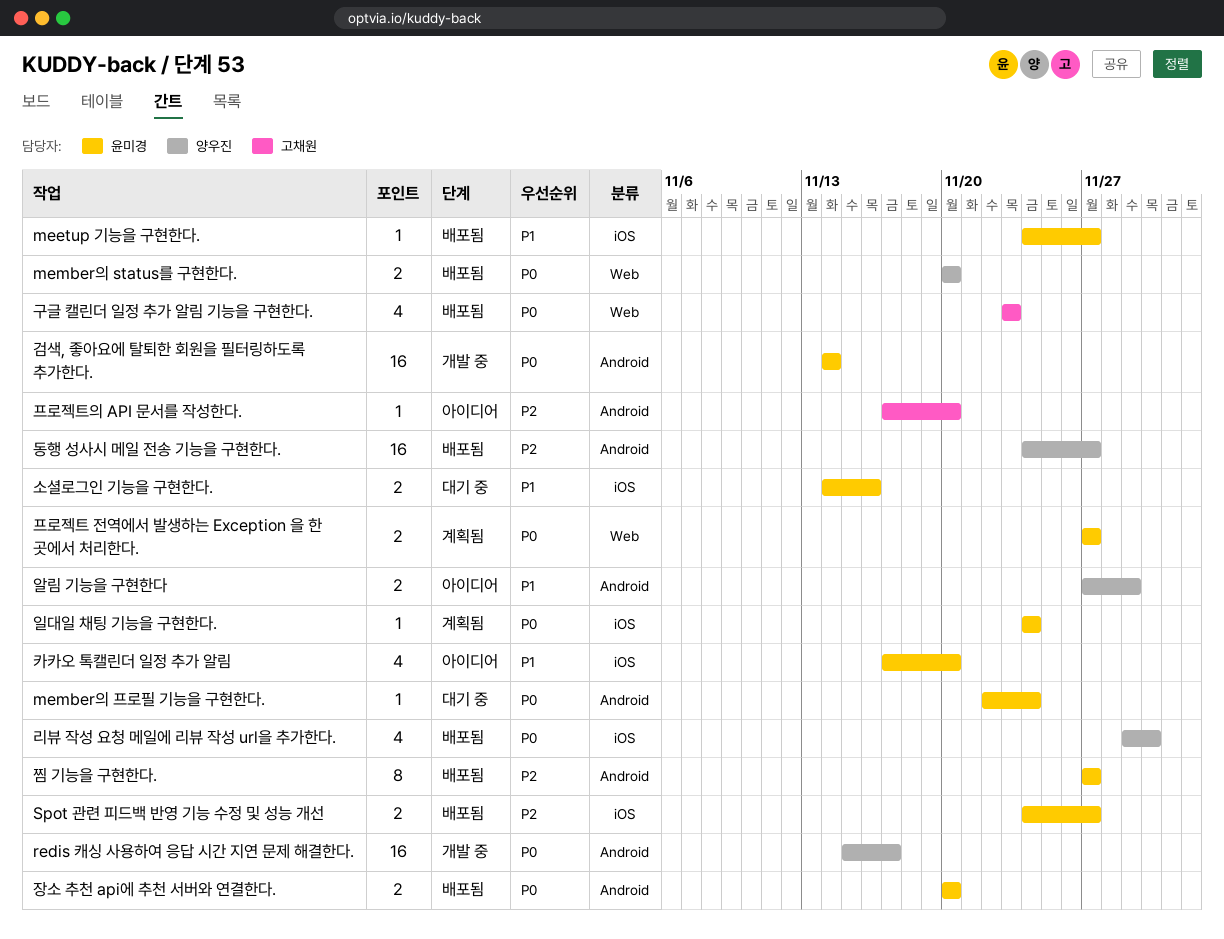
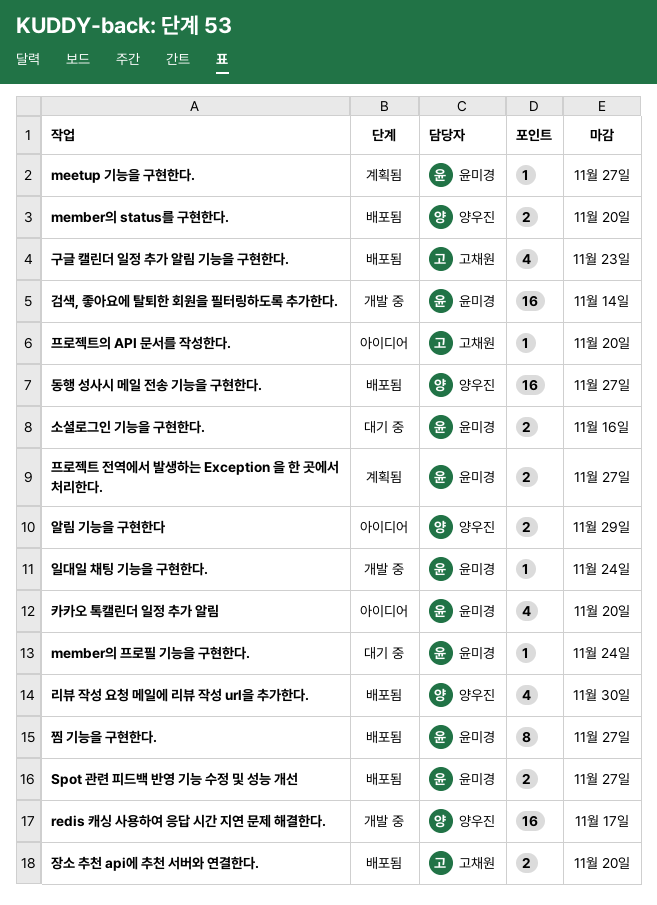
meetup 기능을 구현한다., status: 배포됨 -> 계획됨
일대일 채팅 기능을 구현한다., status: 계획됨 -> 개발 중
장소 추천 api에 추천 서버와 연결한다., owner: 윤미경 -> 고채원

